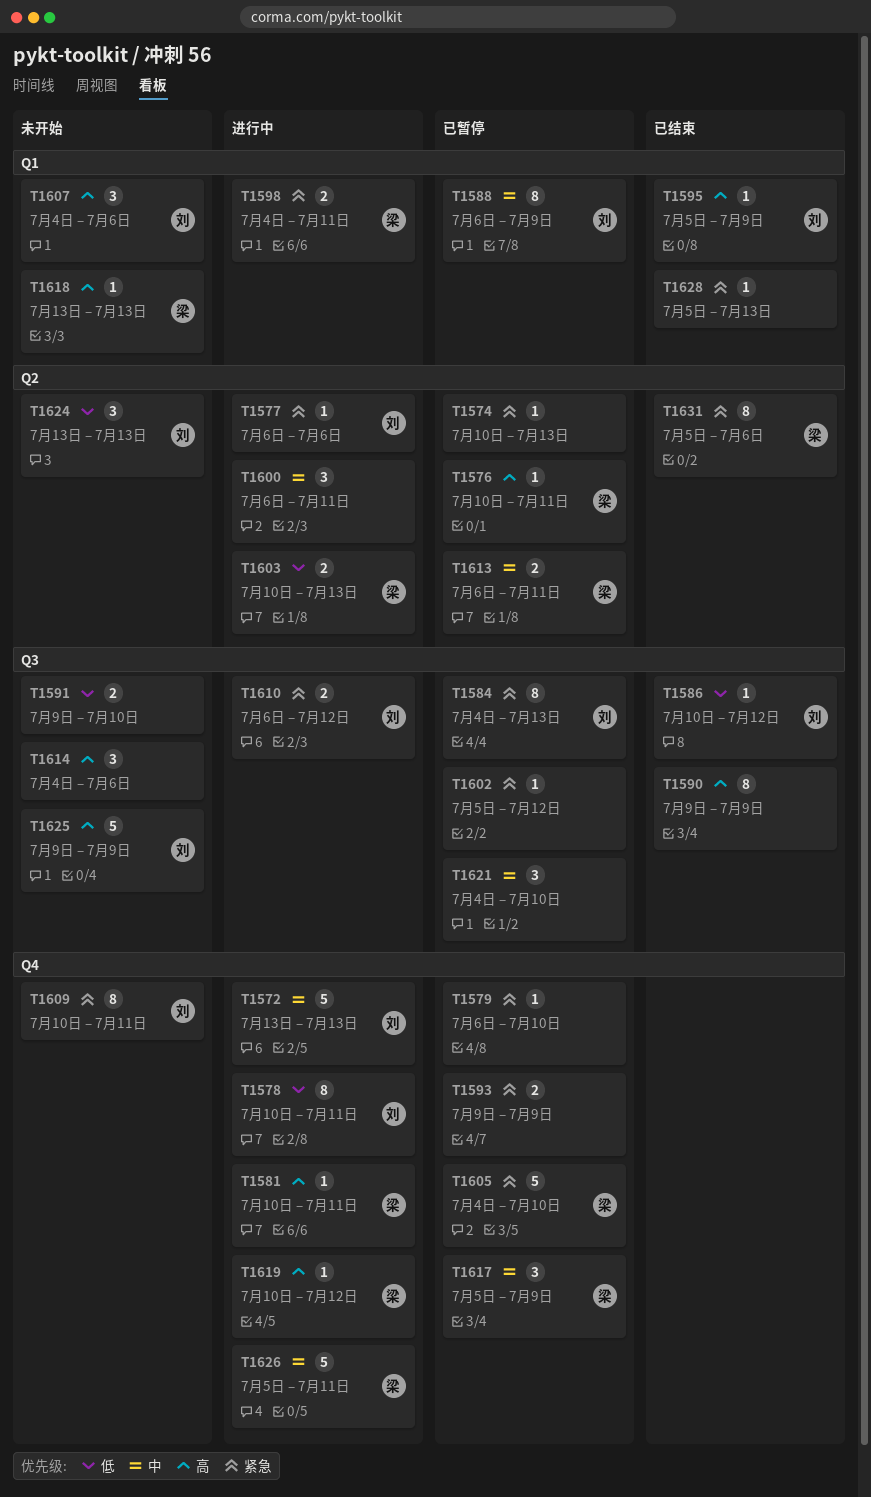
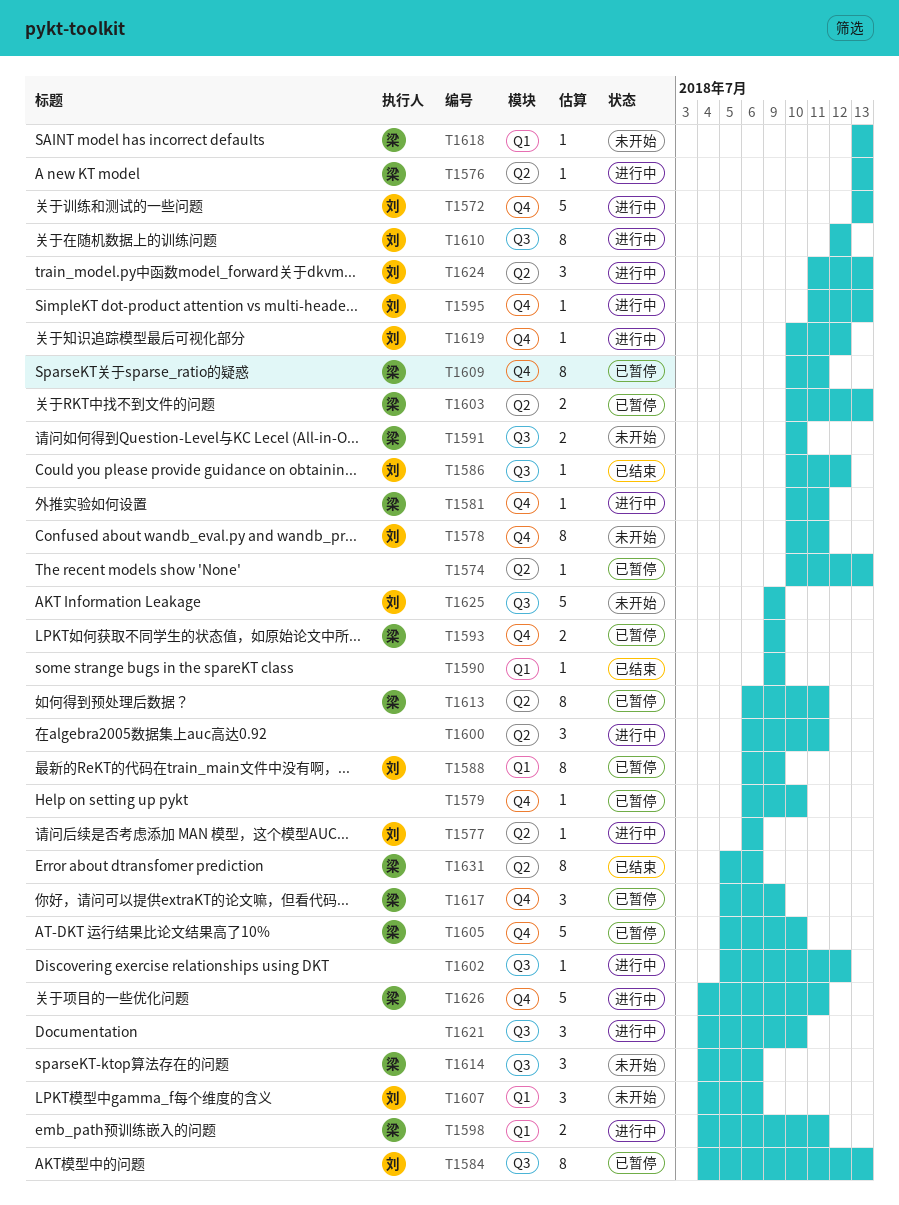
T1576, status: 已暂停 -> 进行中
T1576, start: Jul 10 -> Jul 13
T1576, due: Jul 11 -> Jul 13
T1578, status: 进行中 -> 未开始
T1590, label: Q3 -> Q1
T1590, estimate: 8 -> 1
T1591, owner: none -> 梁
T1591, start: Jul 9 -> Jul 10
T1593, owner: none -> 梁
T1595, status: 已结束 -> 进行中
T1595, label: Q1 -> Q4
T1595, start: Jul 5 -> Jul 11
T1595, due: Jul 9 -> Jul 13
T1602, status: 已暂停 -> 进行中
T1603, status: 进行中 -> 已暂停
T1605, start: Jul 4 -> Jul 5
T1609, status: 未开始 -> 已暂停
T1609, owner: 刘 -> 梁
T1610, estimate: 2 -> 8
T1610, start: Jul 6 -> Jul 12
T1613, estimate: 2 -> 8
T1614, owner: none -> 梁
T1619, owner: 梁 -> 刘
T1621, status: 已暂停 -> 进行中
T1624, status: 未开始 -> 进行中
T1624, start: Jul 13 -> Jul 11
T1626, start: Jul 5 -> Jul 4
T1628: present -> none

